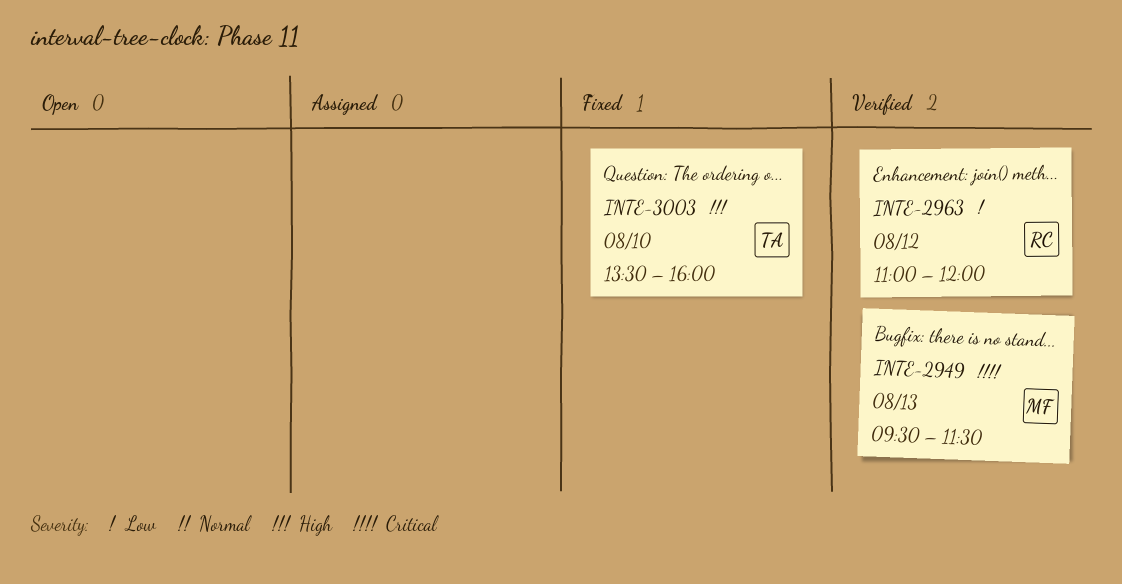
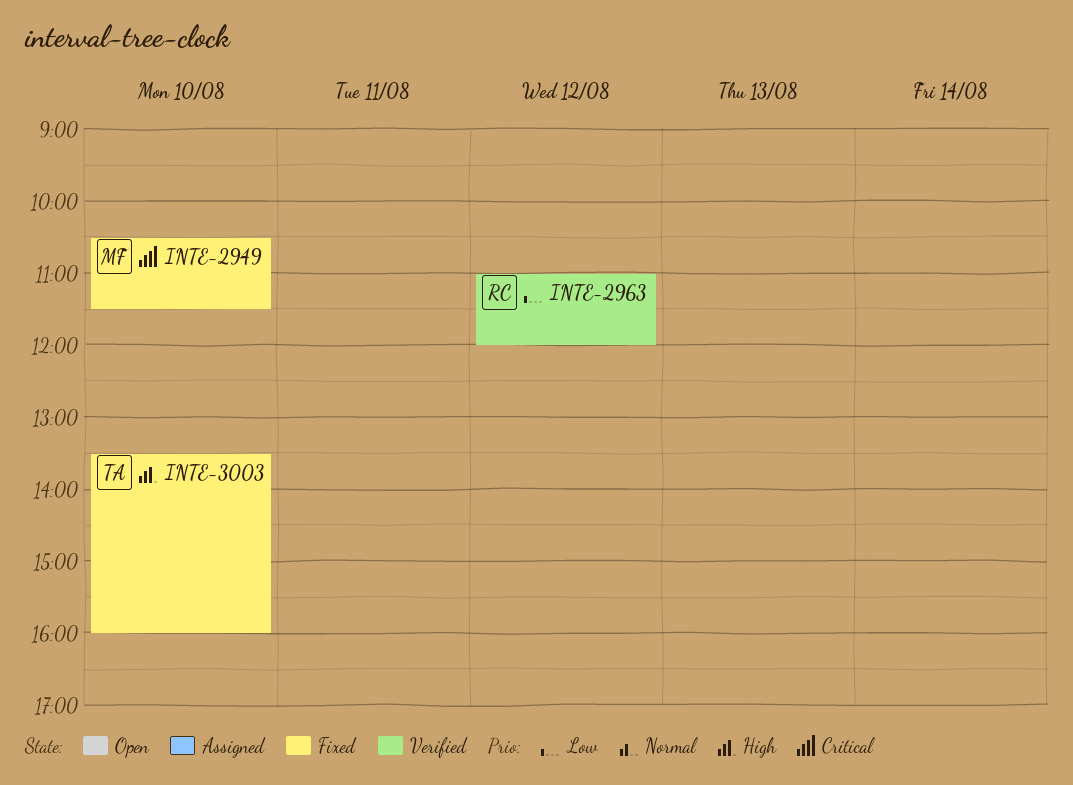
INTE-2949, status: Verified -> Fixed
INTE-2949, day: Aug 13 -> Aug 10
INTE-2949, begins: 09:30 -> 10:30

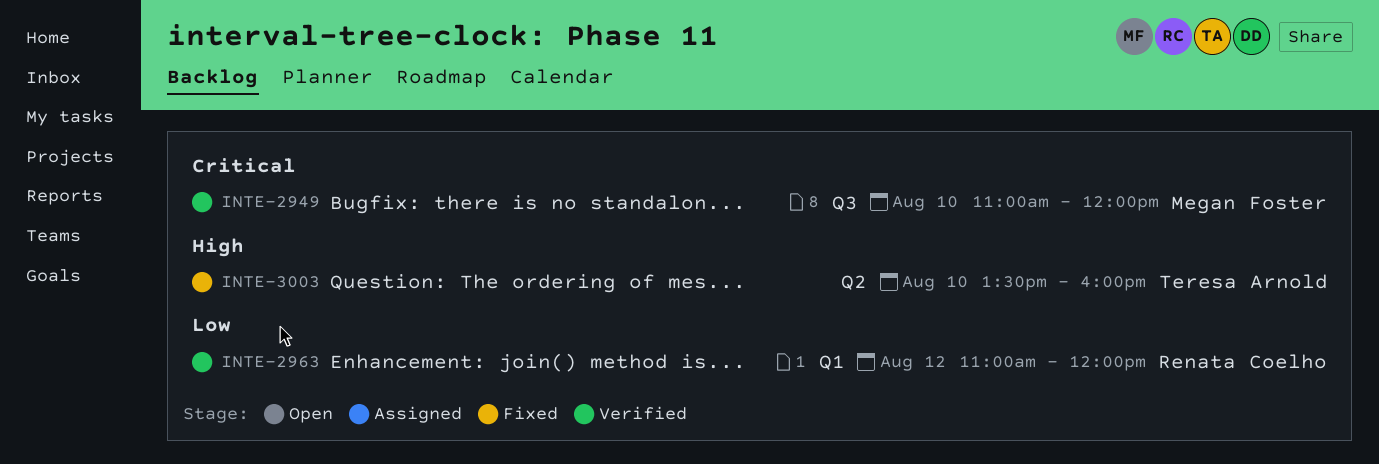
INTE-2949, status: Fixed -> Verified
INTE-2949, begins: 10:30 -> 11:00
INTE-2949, ends: 11:30 -> 12:00

